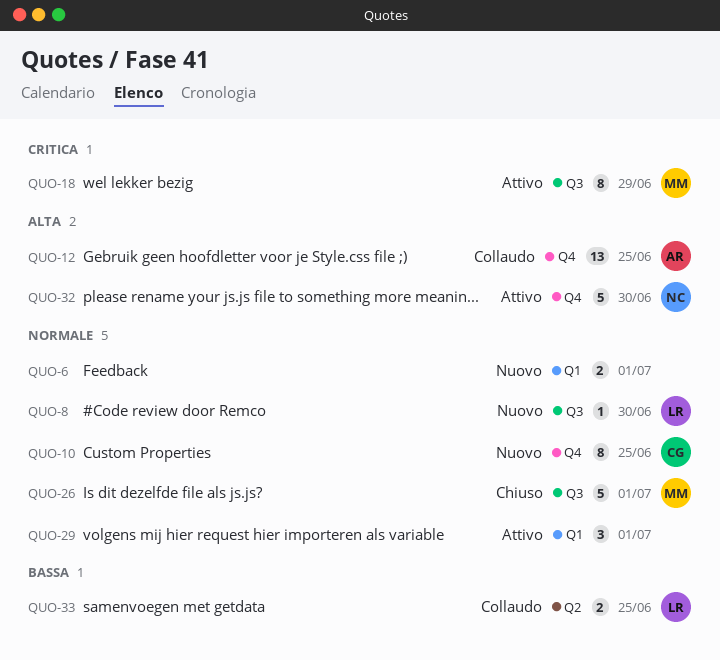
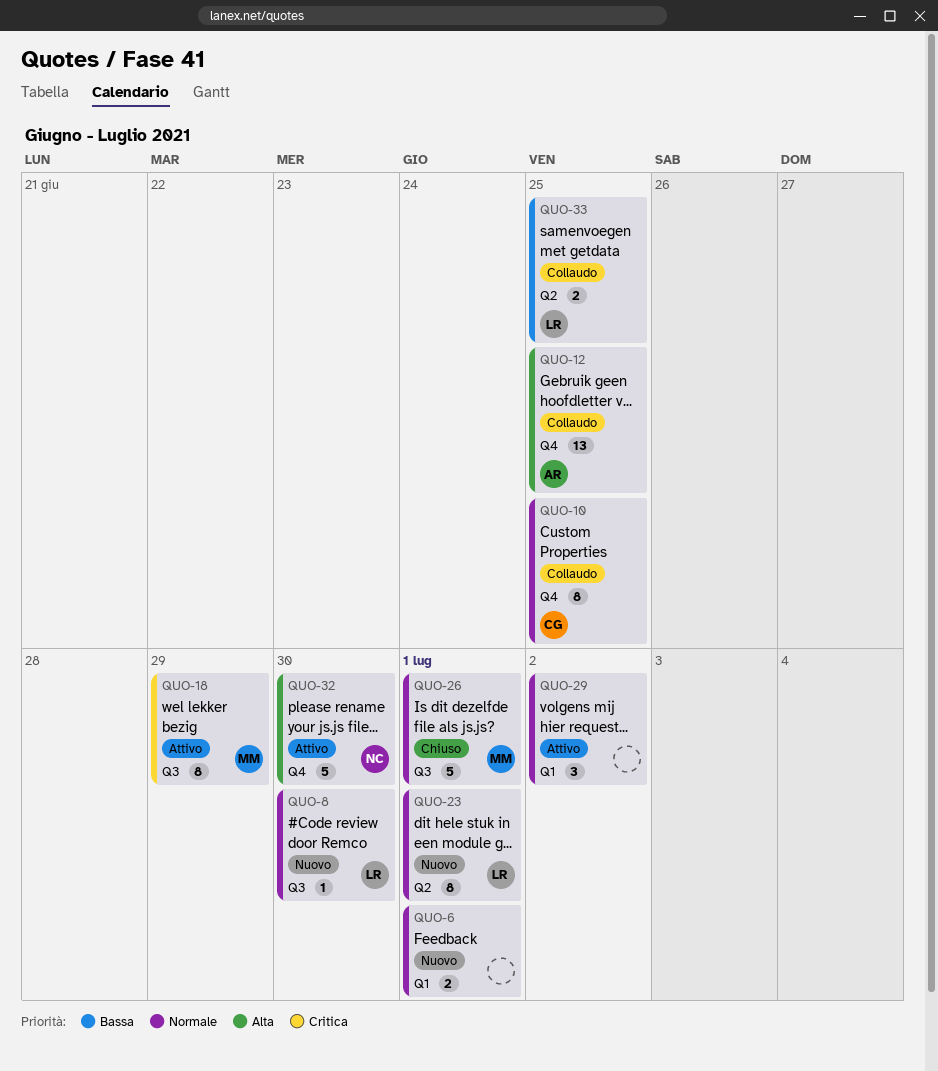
QUO-10, status: Nuovo -> Collaudo
QUO-23: none -> present
QUO-29, due: Jul 1 -> Jul 2

